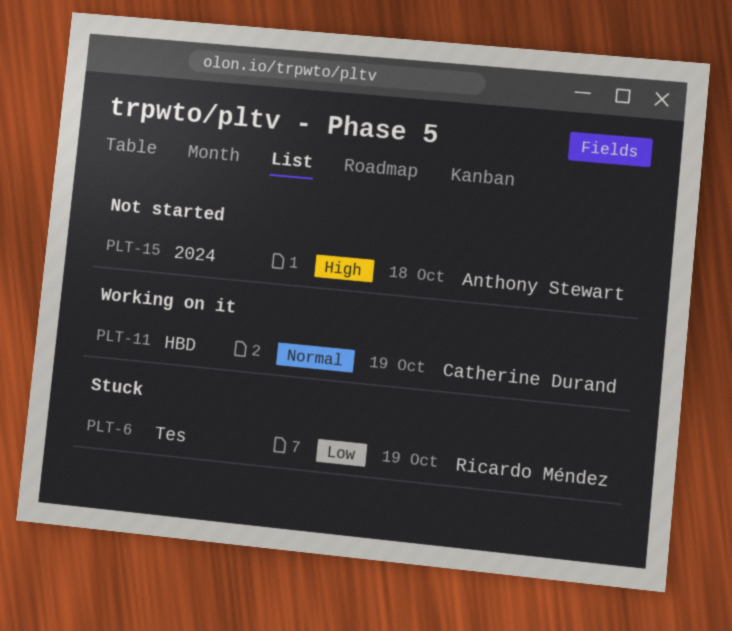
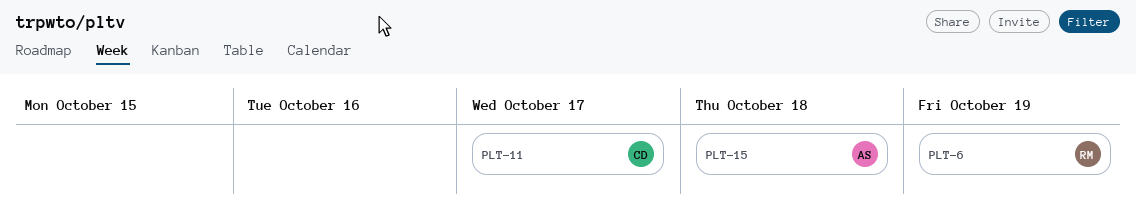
PLT-11, due: Oct 19 -> Oct 17

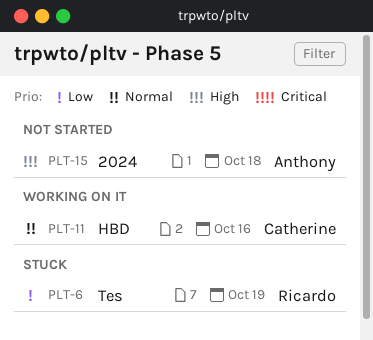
PLT-11, due: Oct 17 -> Oct 16

